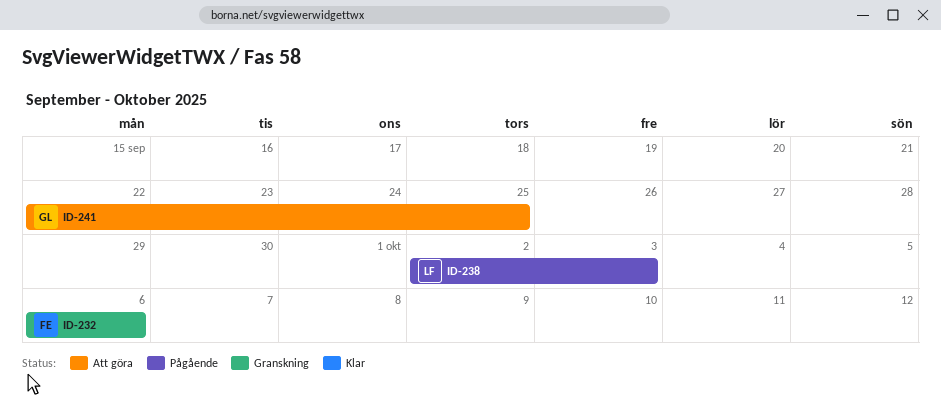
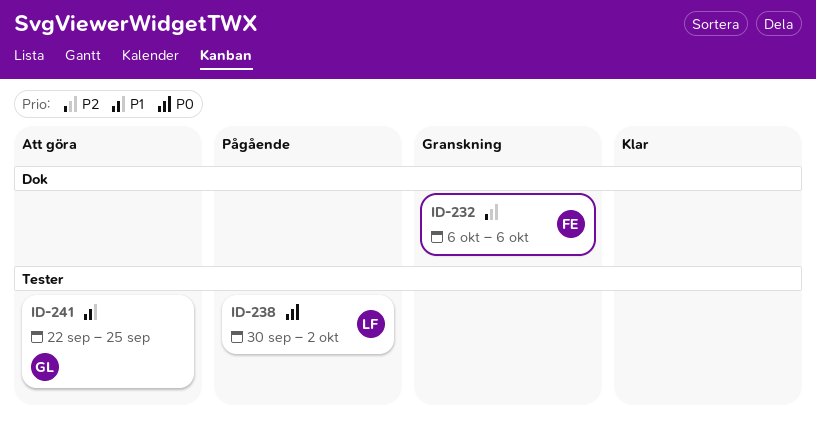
ID-238, start: Oct 2 -> Sep 30
ID-238, due: Oct 3 -> Oct 2

